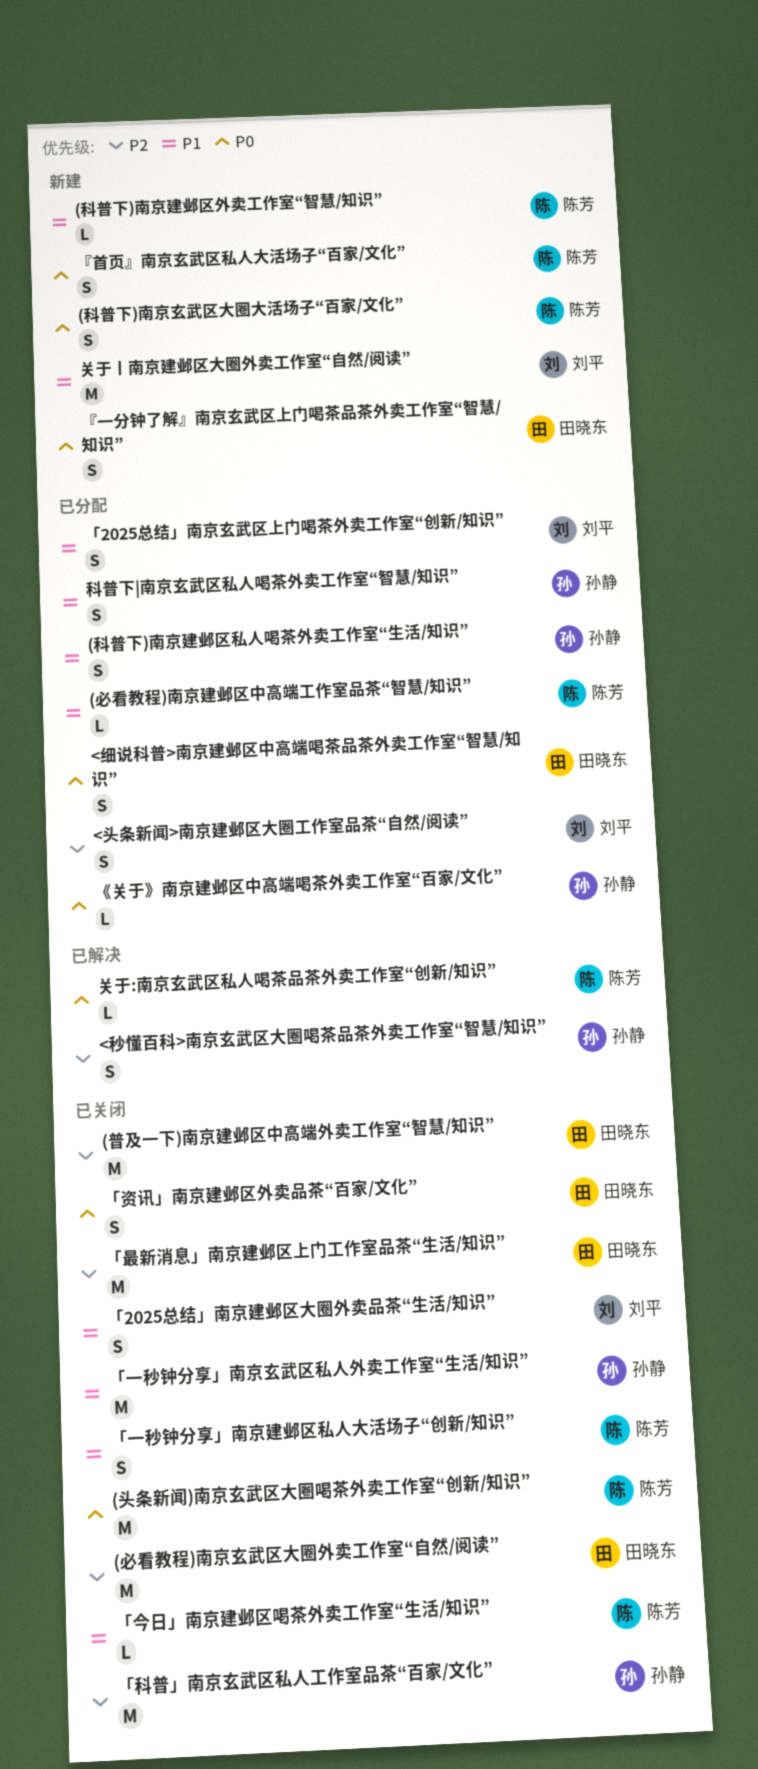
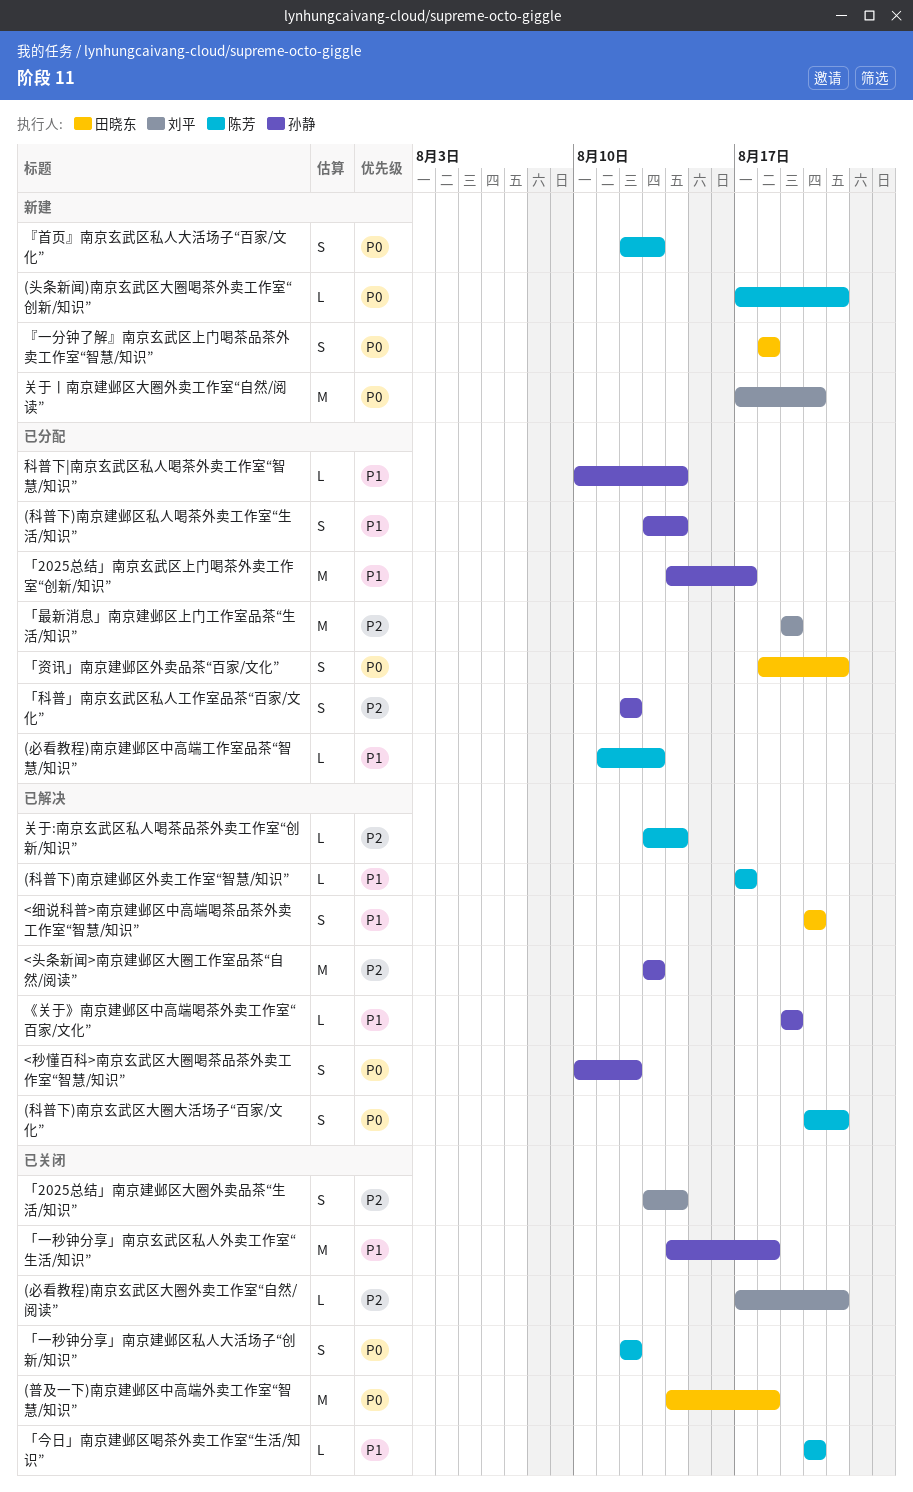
(头条新闻)南京玄武区大圈喝茶外卖工作室“创新/知识”, status: 已关闭 -> 新建
(头条新闻)南京玄武区大圈喝茶外卖工作室“创新/知识”, estimate: M -> L
(必看教程)南京玄武区大圈外卖工作室“自然/阅读”, owner: 田晓东 -> 刘平
(必看教程)南京玄武区大圈外卖工作室“自然/阅读”, estimate: M -> L
(普及一下)南京建邺区中高端外卖工作室“智慧/知识”, priority: P2 -> P0
(科普下)南京建邺区外卖工作室“智慧/知识”, status: 新建 -> 已解决
(科普下)南京玄武区大圈大活场子“百家/文化”, status: 新建 -> 已解决
<头条新闻>南京建邺区大圈工作室品茶“自然/阅读”, status: 已分配 -> 已解决
<头条新闻>南京建邺区大圈工作室品茶“自然/阅读”, owner: 刘平 -> 孙静
<头条新闻>南京建邺区大圈工作室品茶“自然/阅读”, estimate: S -> M
<秒懂百科>南京玄武区大圈喝茶品茶外卖工作室“智慧/知识”, priority: P2 -> P0
<细说科普>南京建邺区中高端喝茶品茶外卖工作室“智慧/知识”, status: 已分配 -> 已解决
<细说科普>南京建邺区中高端喝茶品茶外卖工作室“智慧/知识”, priority: P0 -> P1
《关于》南京建邺区中高端喝茶外卖工作室“百家/文化”, status: 已分配 -> 已解决
《关于》南京建邺区中高端喝茶外卖工作室“百家/文化”, priority: P0 -> P1
「2025总结」南京建邺区大圈外卖品茶“生活/知识”, priority: P1 -> P2
「2025总结」南京玄武区上门喝茶外卖工作室“创新/知识”, owner: 刘平 -> 孙静
「2025总结」南京玄武区上门喝茶外卖工作室“创新/知识”, estimate: S -> M
「一秒钟分享」南京建邺区私人大活场子“创新/知识”, priority: P1 -> P0
「最新消息」南京建邺区上门工作室品茶“生活/知识”, status: 已关闭 -> 已分配
「最新消息」南京建邺区上门工作室品茶“生活/知识”, owner: 田晓东 -> 刘平
「科普」南京玄武区私人工作室品茶“百家/文化”, status: 已关闭 -> 已分配
「科普」南京玄武区私人工作室品茶“百家/文化”, estimate: M -> S
「资讯」南京建邺区外卖品茶“百家/文化”, status: 已关闭 -> 已分配
关于:南京玄武区私人喝茶品茶外卖工作室“创新/知识”, priority: P0 -> P2
关于丨南京建邺区大圈外卖工作室“自然/阅读”, priority: P1 -> P0
科普下|南京玄武区私人喝茶外卖工作室“智慧/知识”, estimate: S -> L

